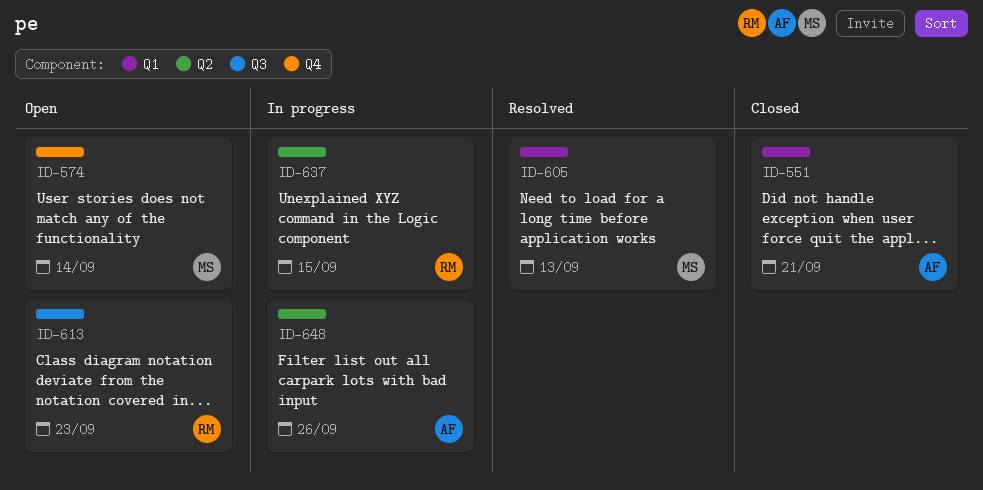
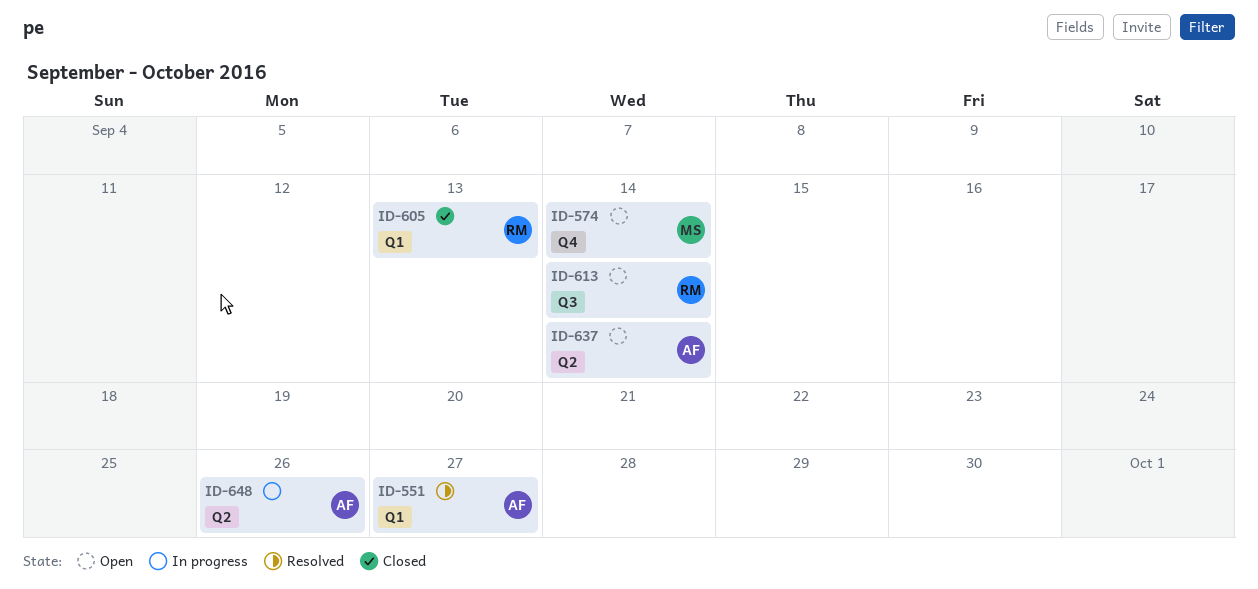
ID-551, status: Closed -> Resolved
ID-551, due: Sep 21 -> Sep 27
ID-605, status: Resolved -> Closed
ID-605, owner: MS -> RM
ID-613, due: Sep 23 -> Sep 14
ID-637, status: In progress -> Open
ID-637, owner: RM -> AF
ID-637, due: Sep 15 -> Sep 14

